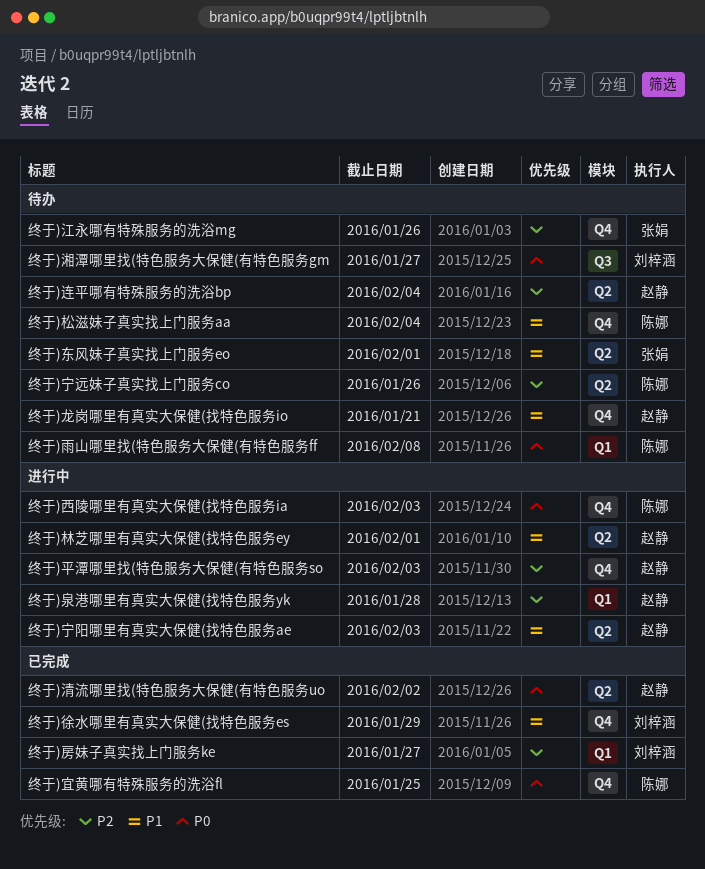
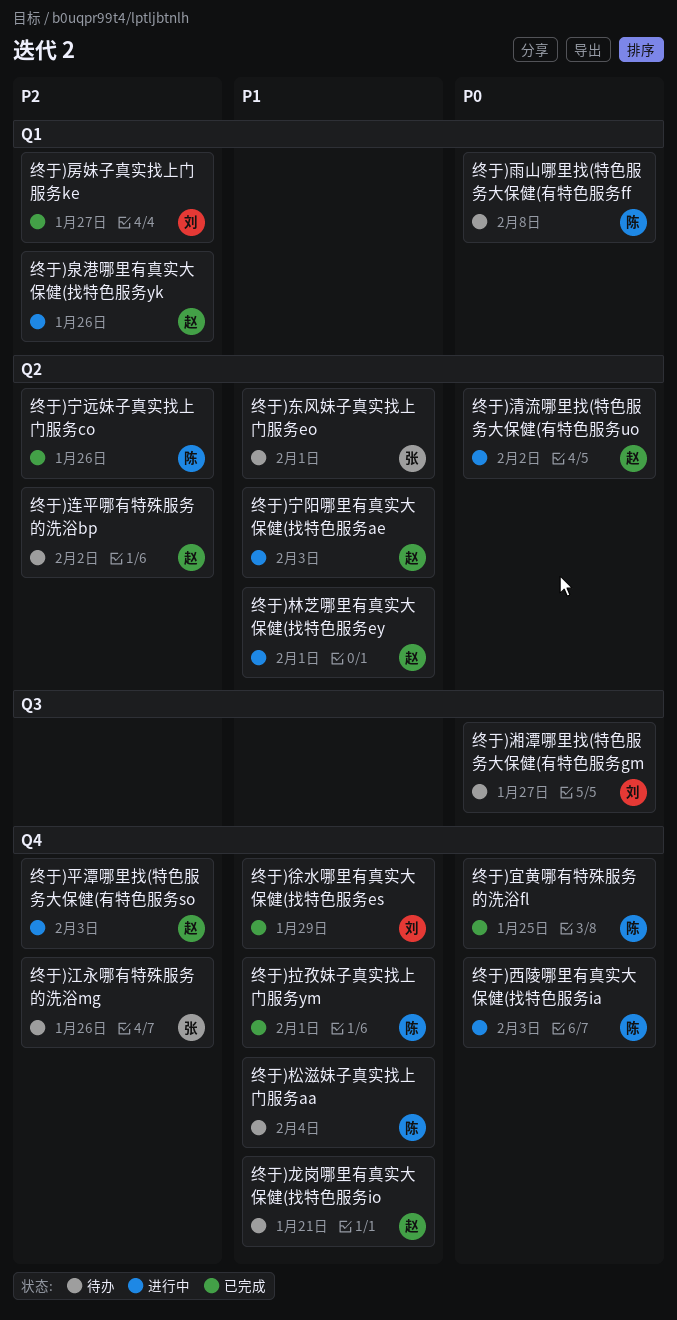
终于)宁远妹子真实找上门服务co, status: 待办 -> 已完成
终于)拉孜妹子真实找上门服务ym: none -> present
终于)泉港哪里有真实大保健(找特色服务yk, due: Jan 28 -> Jan 26
终于)清流哪里找(特色服务大保健(有特色服务uo, status: 已完成 -> 进行中
终于)连平哪有特殊服务的洗浴bp, due: Feb 4 -> Feb 2

